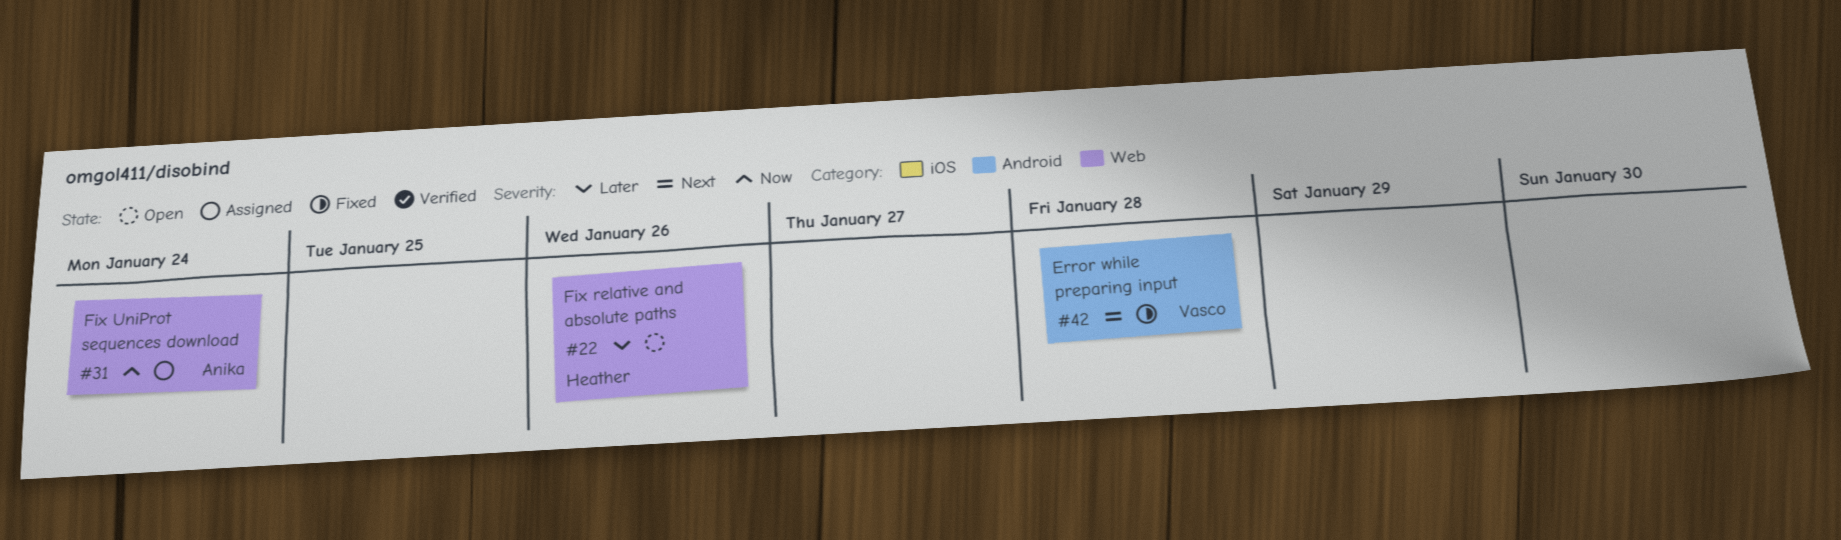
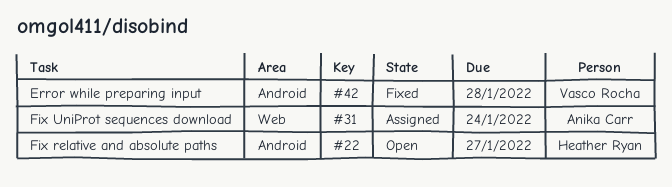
#22, label: Web -> Android
#22, due: Jan 26 -> Jan 27

